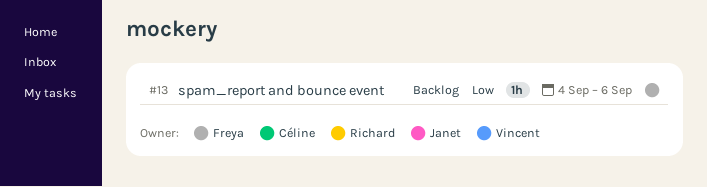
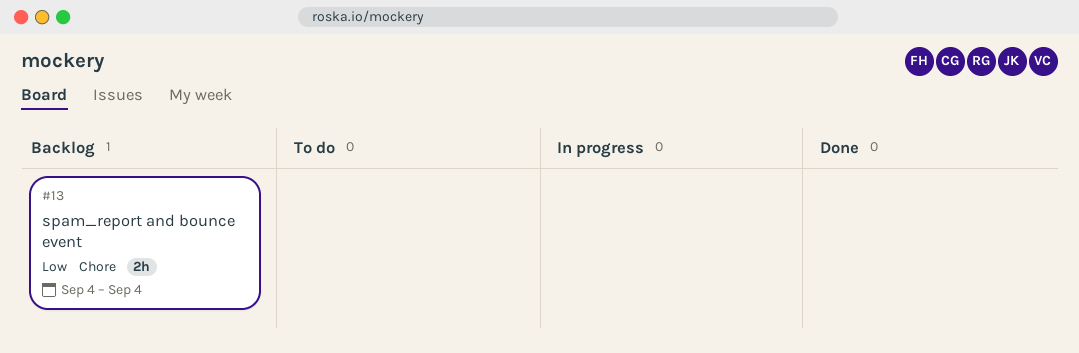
#13, estimate: 1h -> 2h
#13, due: Sep 6 -> Sep 4

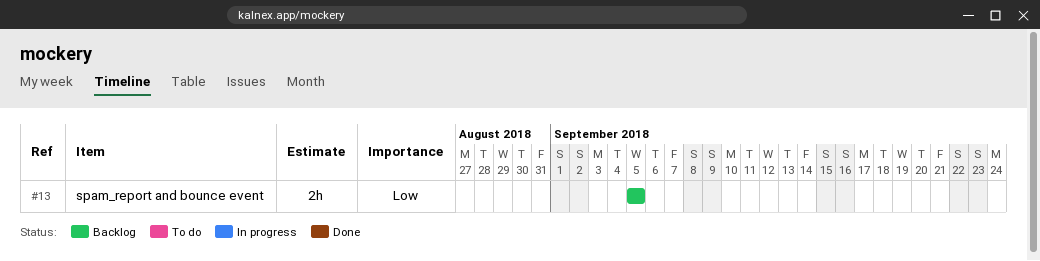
#13, start: Sep 4 -> Sep 5
#13, due: Sep 4 -> Sep 5

